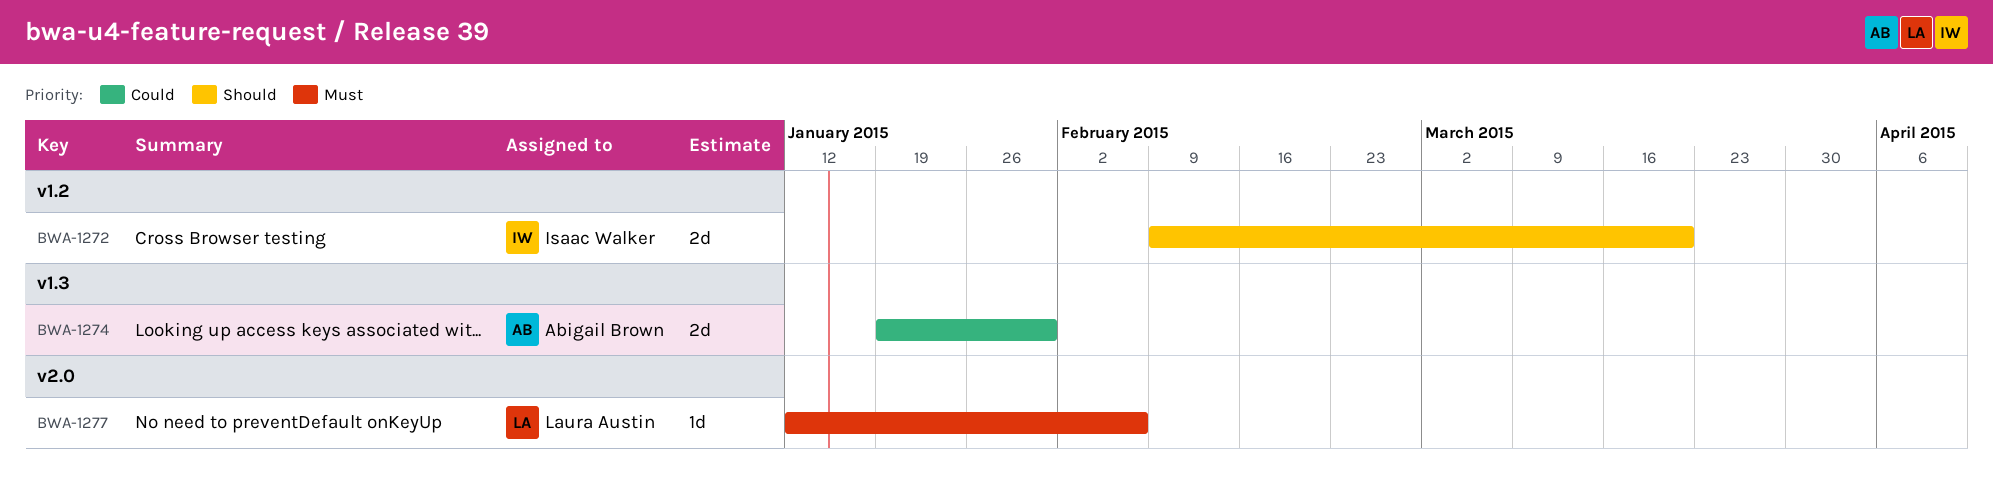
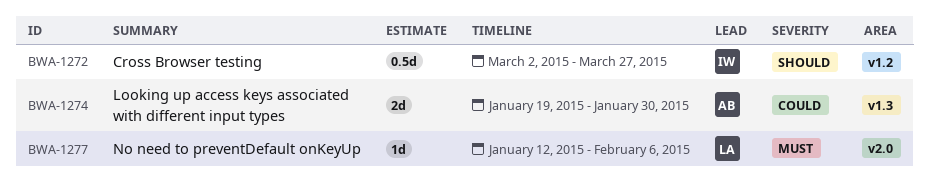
BWA-1272, estimate: 2d -> 0.5d
BWA-1272, start: Feb 9 -> Mar 2
BWA-1272, due: Mar 20 -> Mar 27

